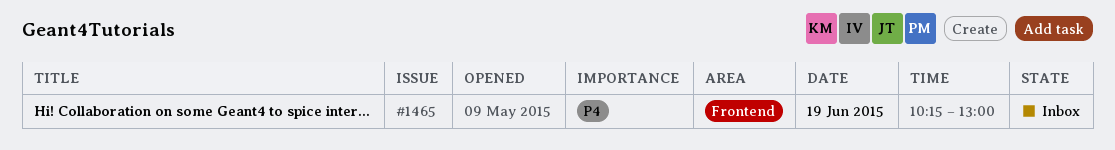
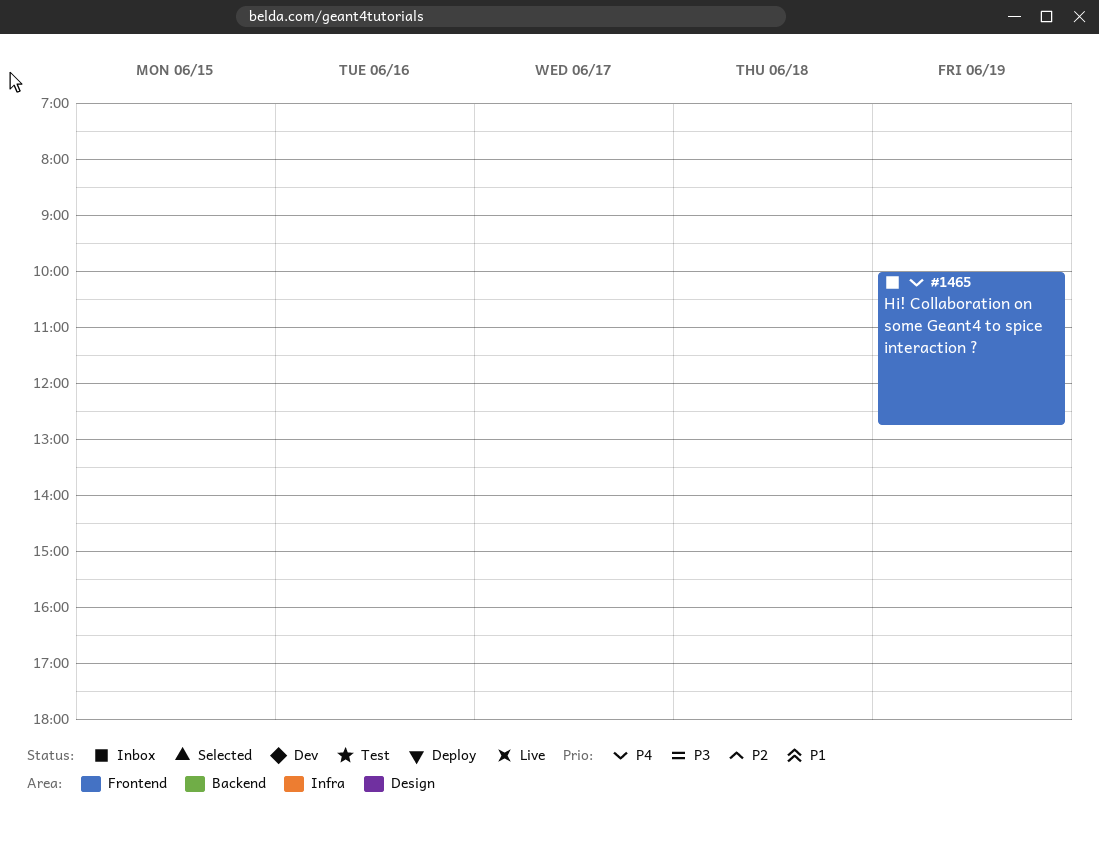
#1465, begins: 10:15 -> 10:00
#1465, ends: 13:00 -> 12:45

